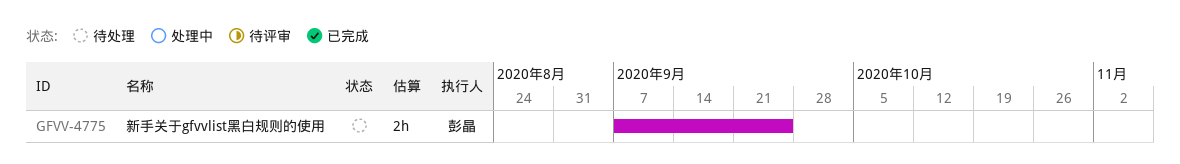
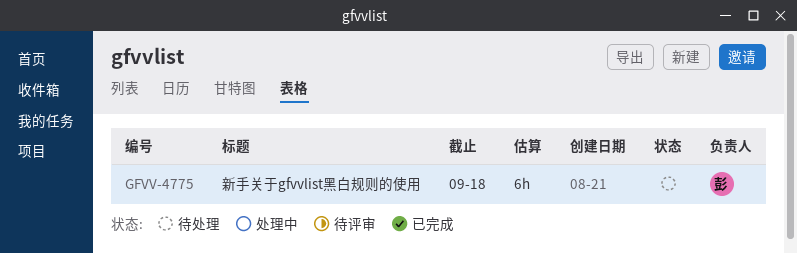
GFVV-4775, estimate: 2h -> 6h
GFVV-4775, due: Sep 25 -> Sep 18

